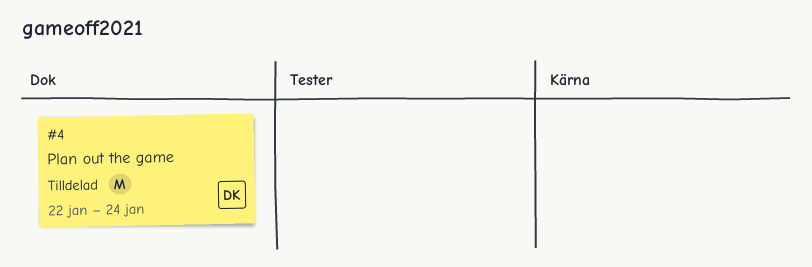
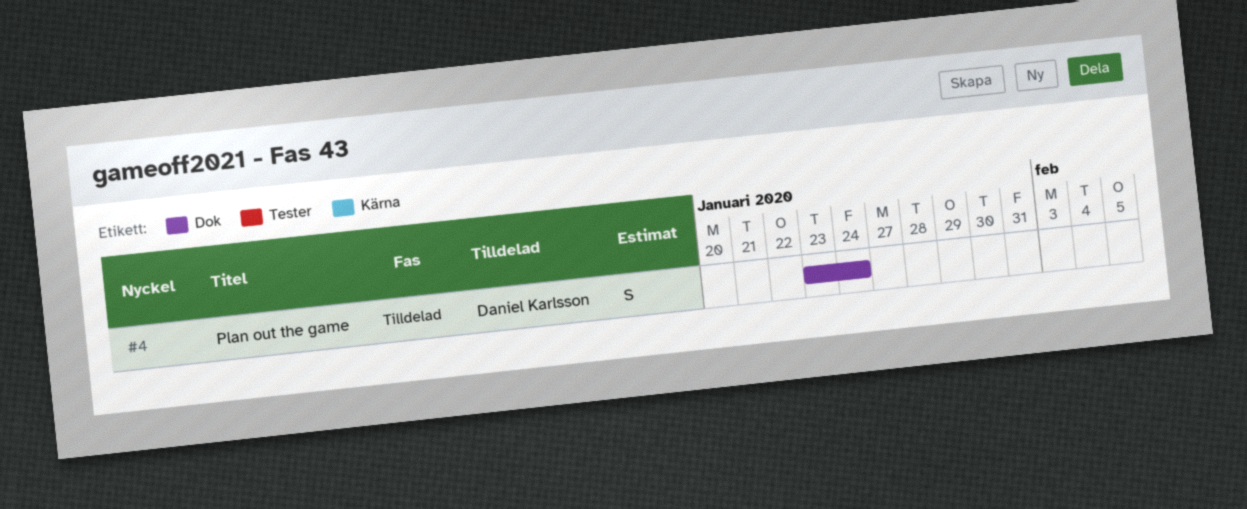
#4, estimate: M -> S
#4, start: Jan 22 -> Jan 23

